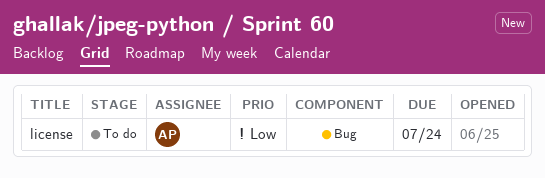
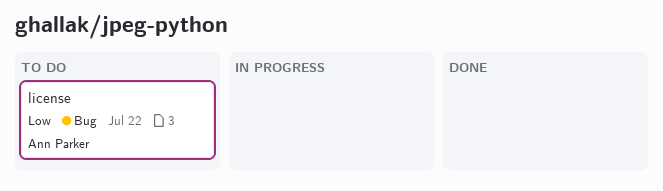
license, due: Jul 24 -> Jul 22

